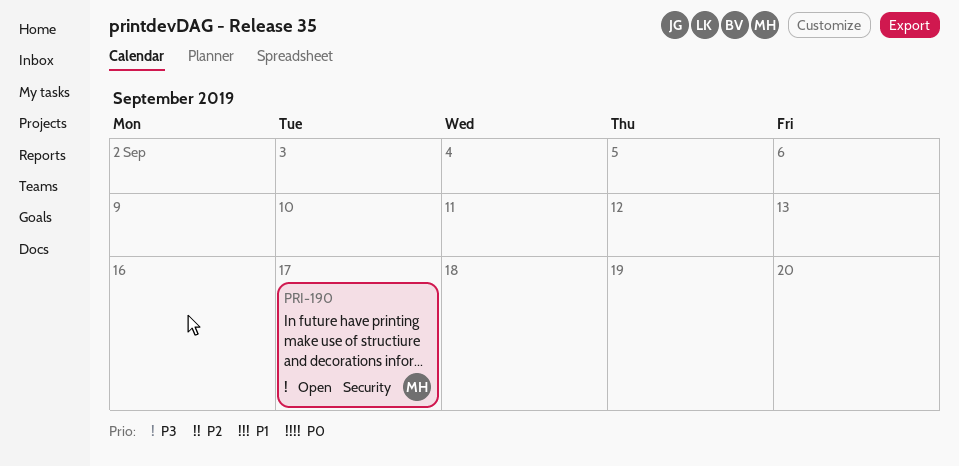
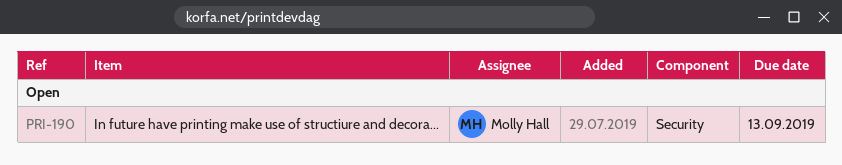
PRI-190, due: Sep 17 -> Sep 13

